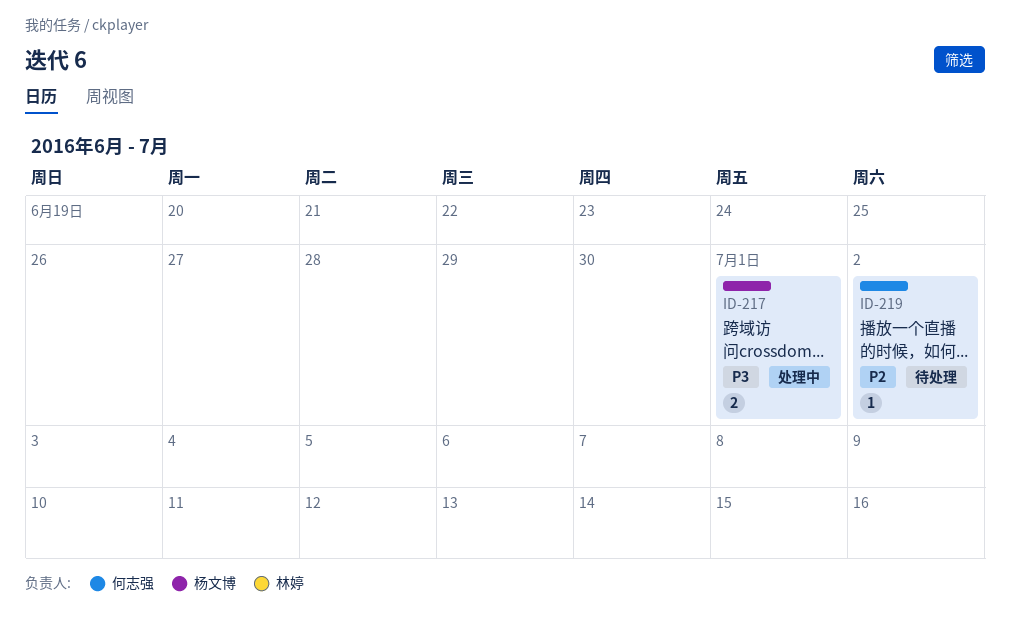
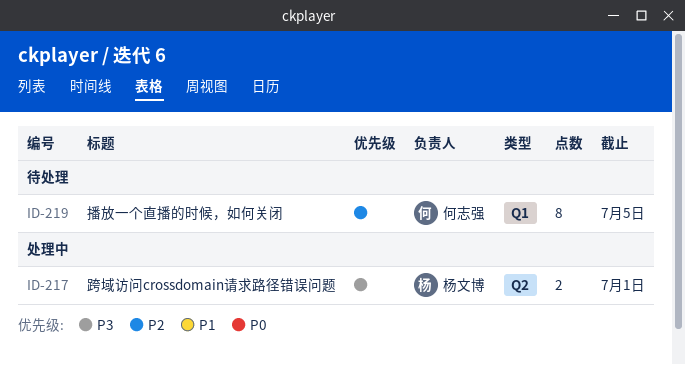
ID-219, estimate: 1 -> 8
ID-219, due: Jul 2 -> Jul 5

